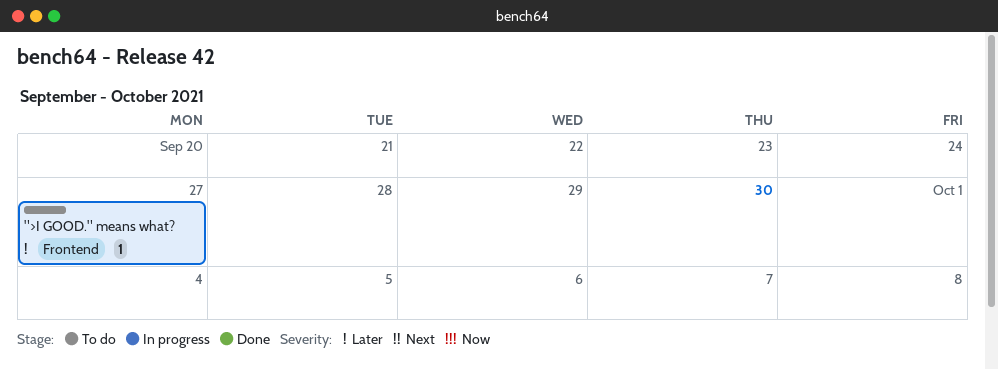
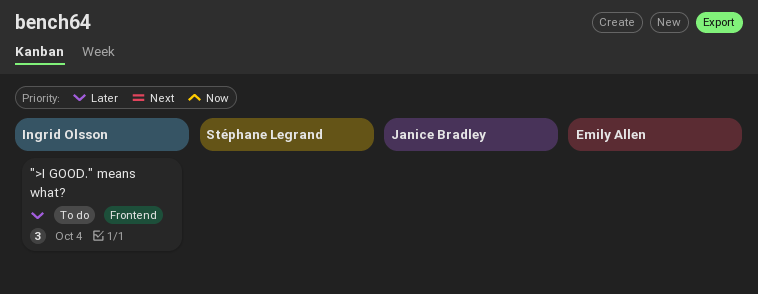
">I GOOD." means what?, estimate: 1 -> 3
">I GOOD." means what?, due: Sep 27 -> Oct 4

